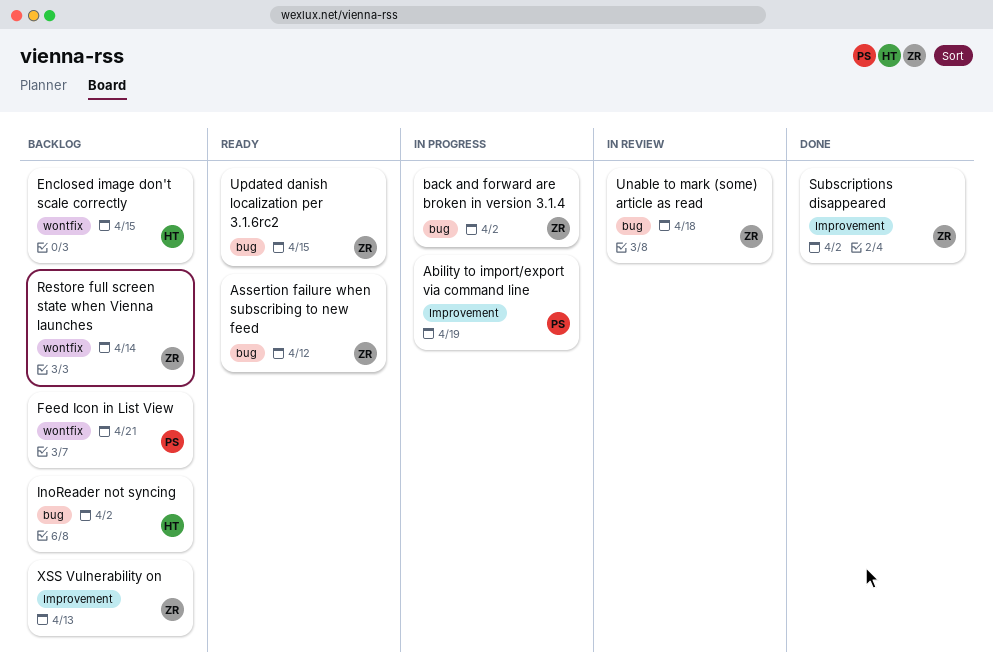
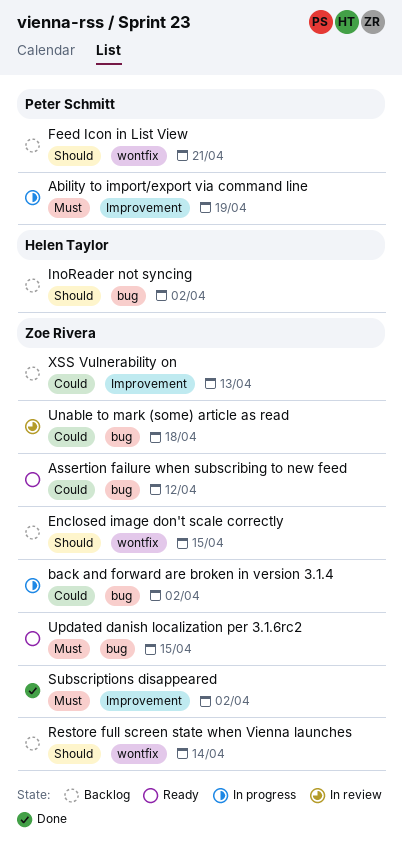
Enclosed image don't scale correctly, owner: Helen Taylor -> Zoe Rivera

